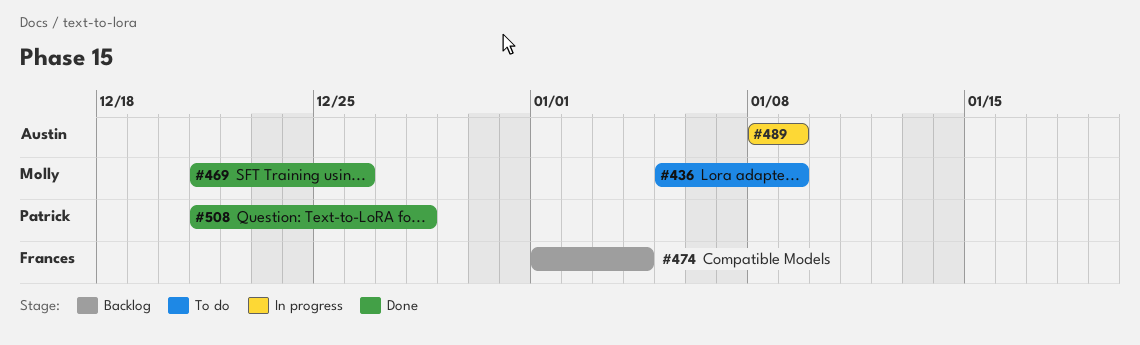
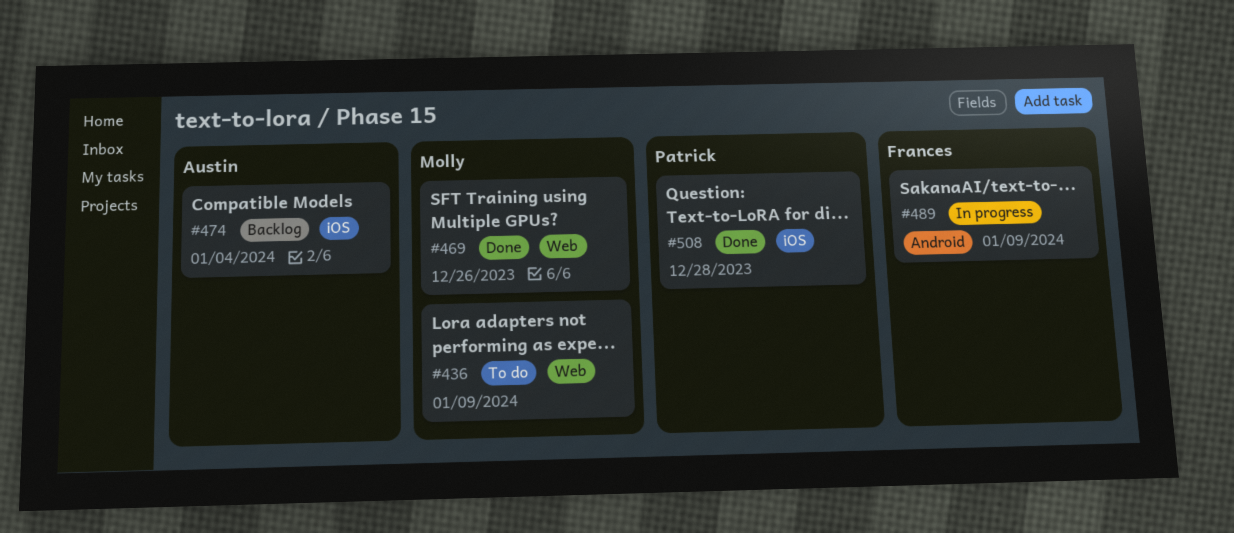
#474, owner: Frances -> Austin
#489, owner: Austin -> Frances

